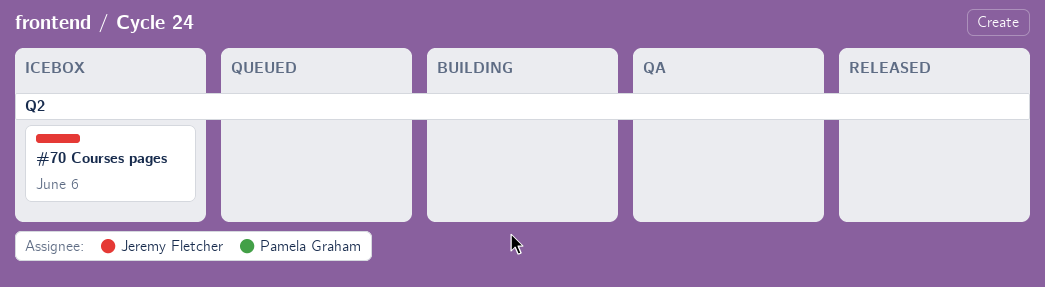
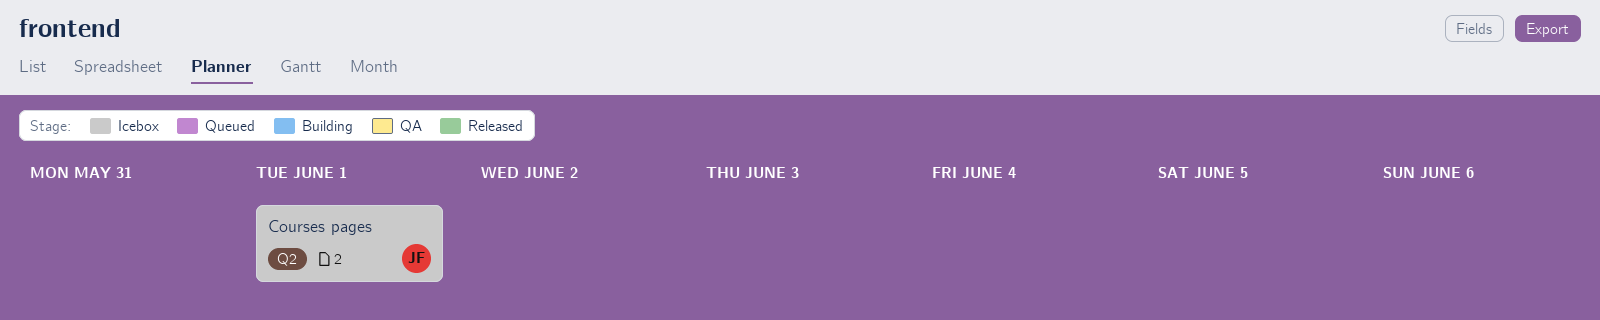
Courses pages, due: Jun 6 -> Jun 1

